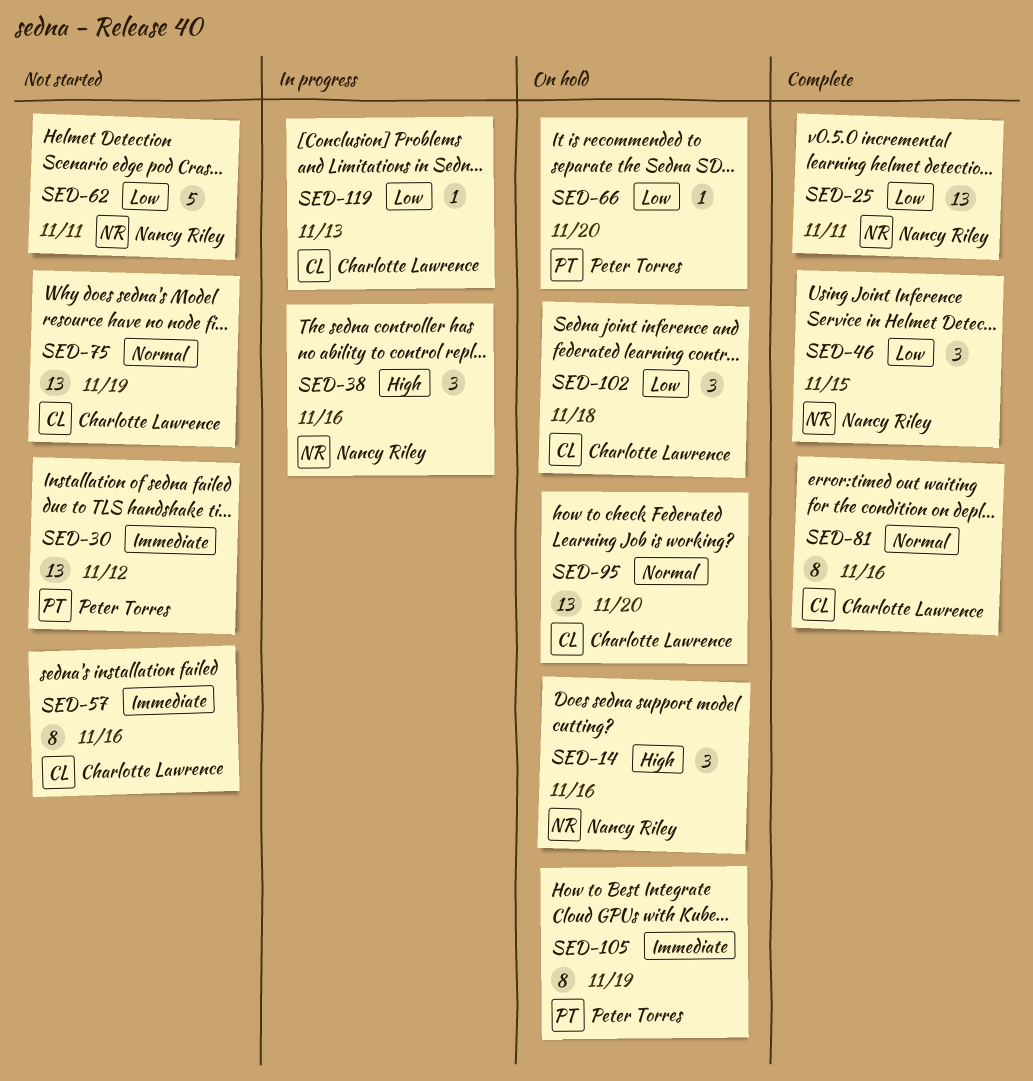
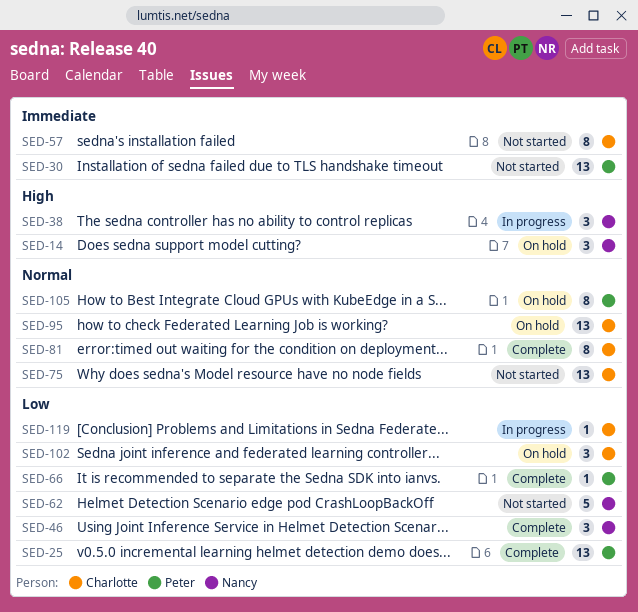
SED-25, owner: Nancy Riley -> Peter Torres
SED-66, status: On hold -> Complete
SED-105, priority: Immediate -> Normal

